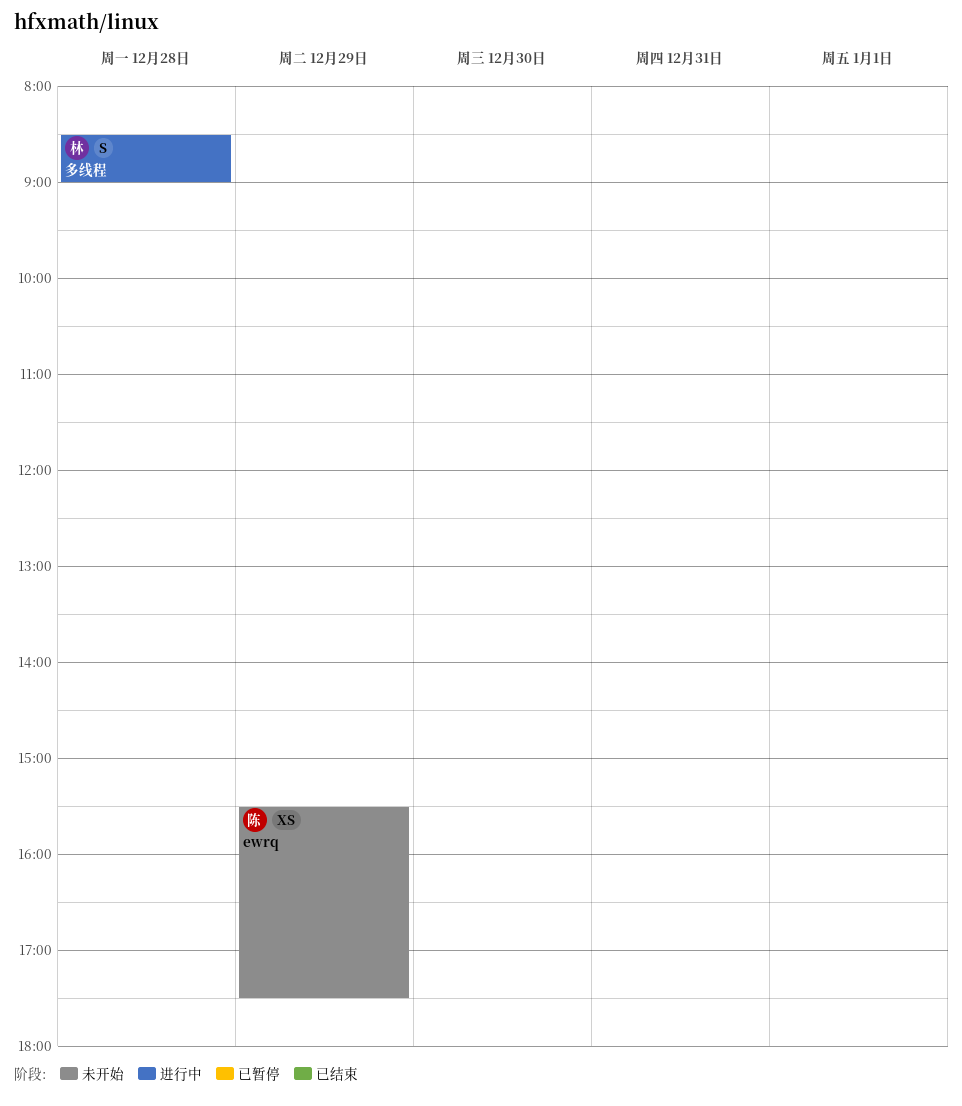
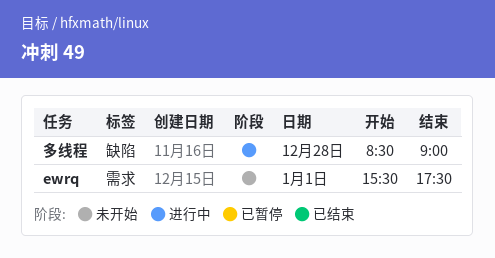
ewrq, day: Dec 29 -> Jan 1

